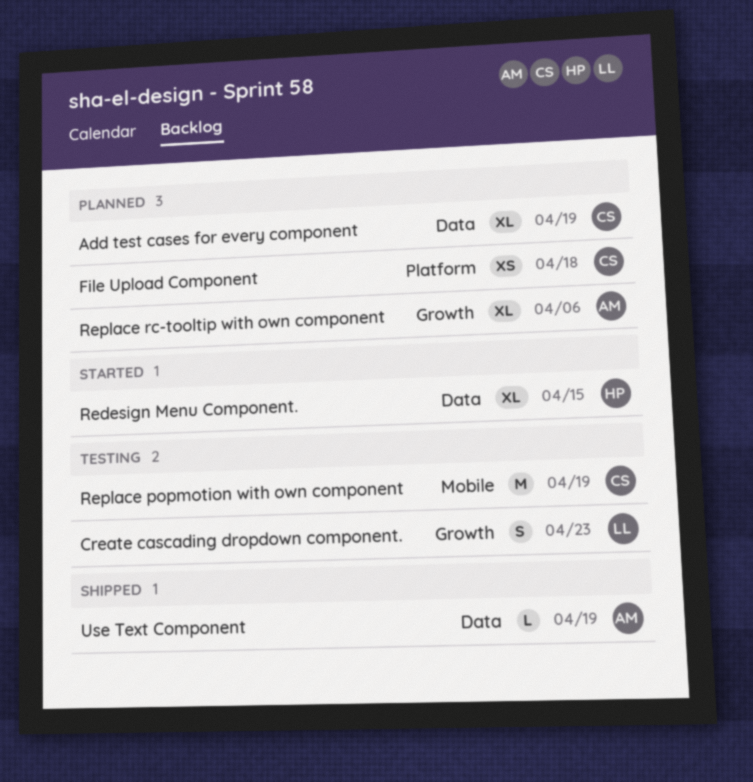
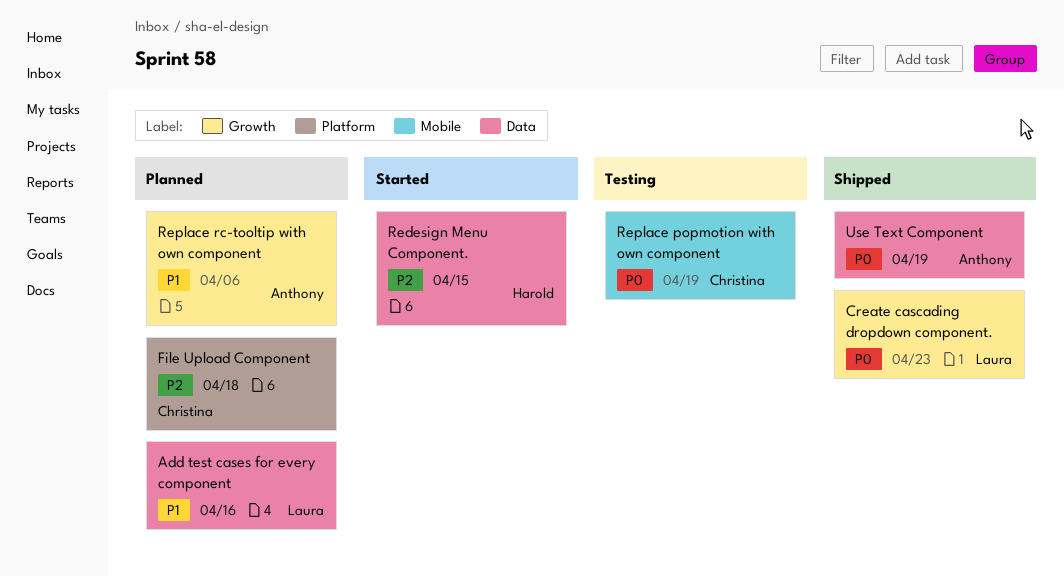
Add test cases for every component, owner: Christina -> Laura
Add test cases for every component, due: Apr 19 -> Apr 16
Create cascading dropdown component., status: Testing -> Shipped

